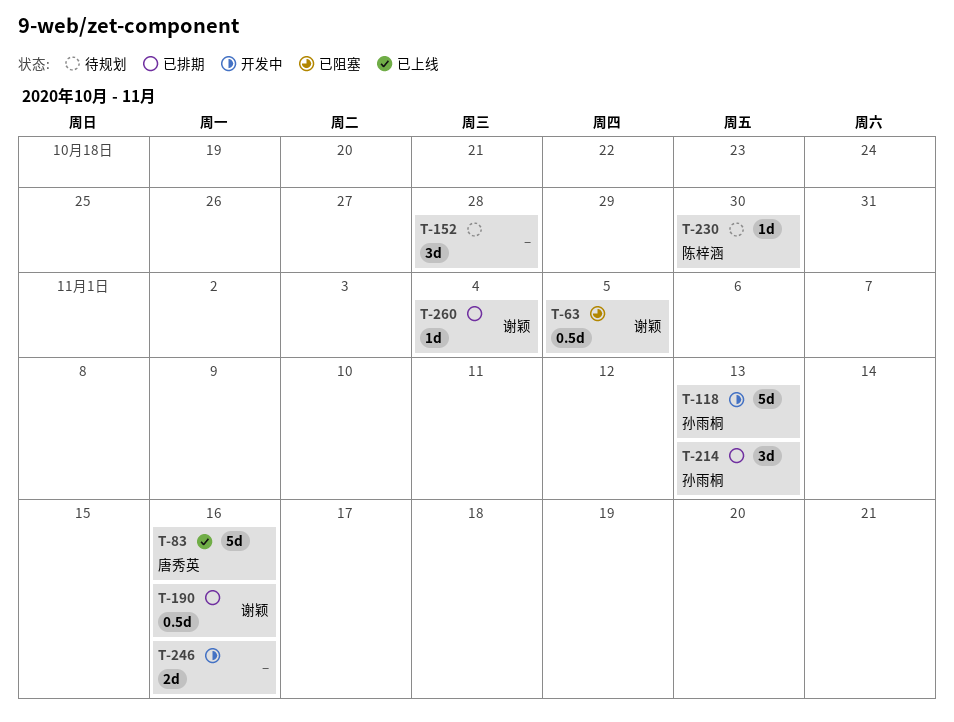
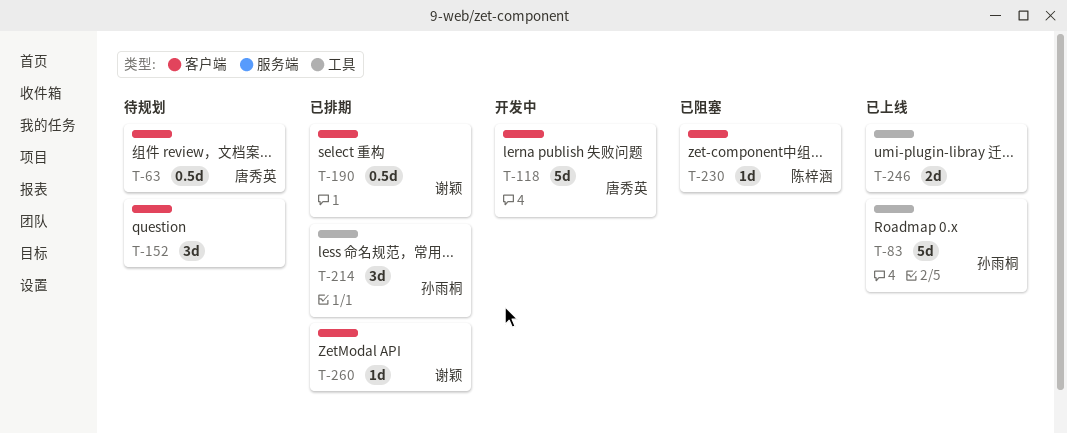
T-63, status: 已阻塞 -> 待规划
T-63, owner: 谢颖 -> 唐秀英
T-83, owner: 唐秀英 -> 孙雨桐
T-118, owner: 孙雨桐 -> 唐秀英
T-230, status: 待规划 -> 已阻塞
T-246, status: 开发中 -> 已上线

